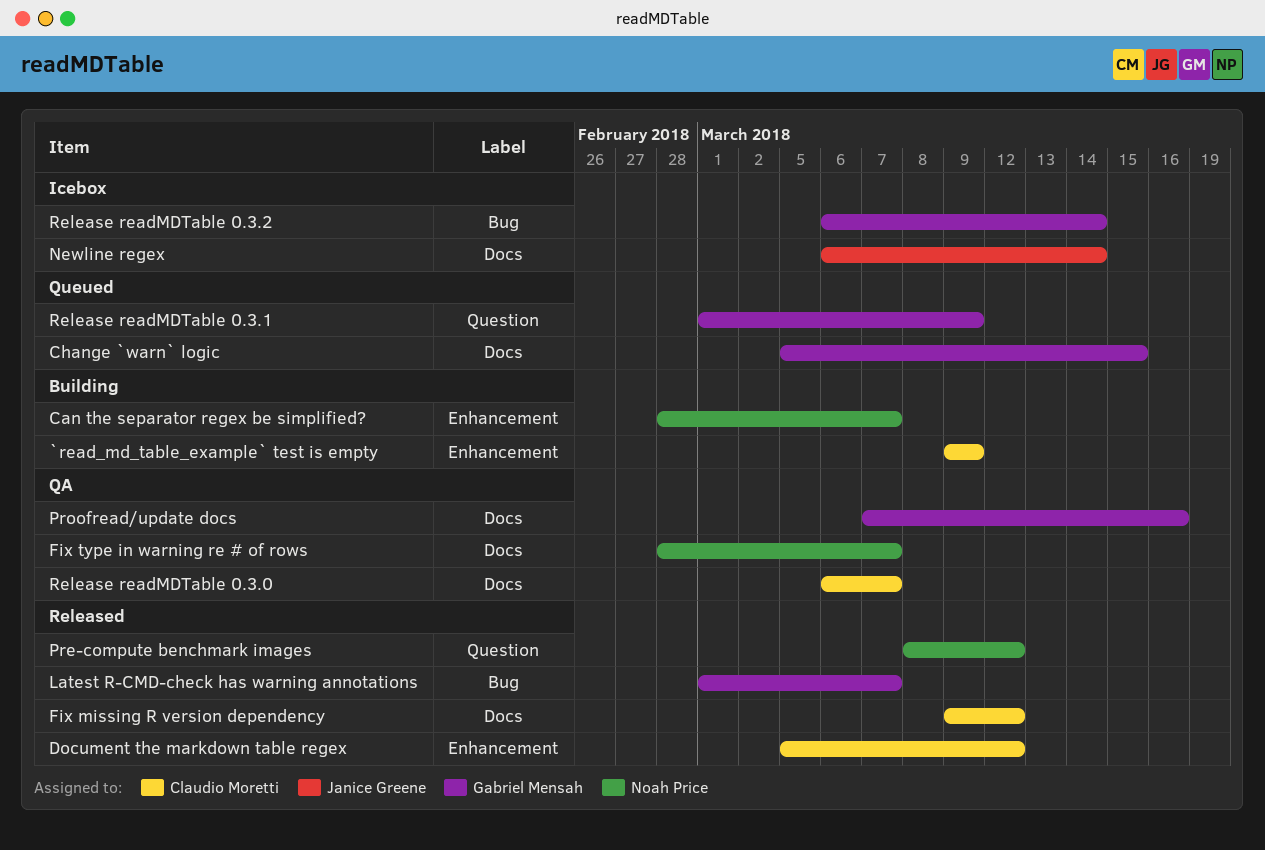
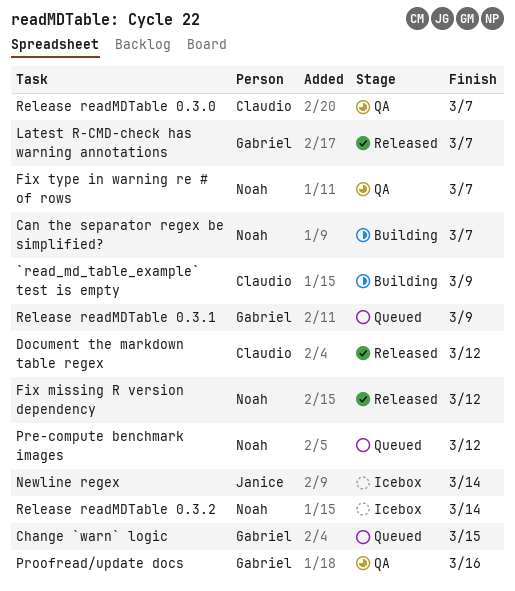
Fix missing R version dependency, owner: Claudio Moretti -> Noah Price
Pre-compute benchmark images, status: Released -> Queued
Release readMDTable 0.3.2, owner: Gabriel Mensah -> Noah Price

